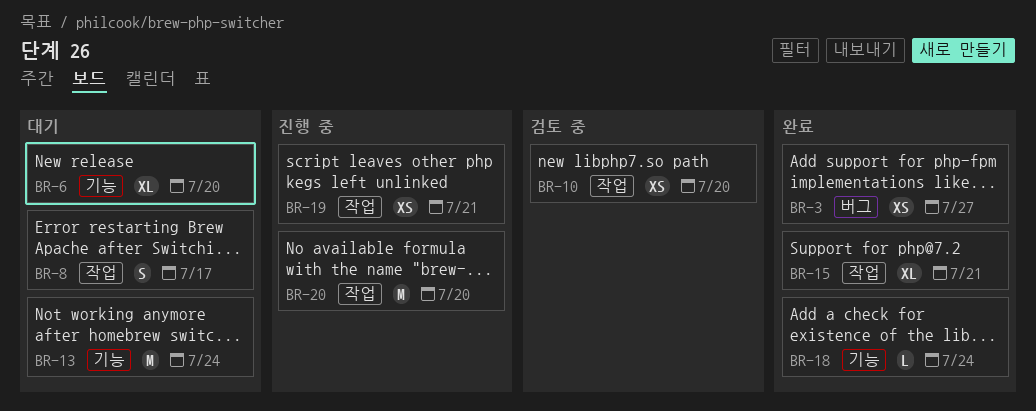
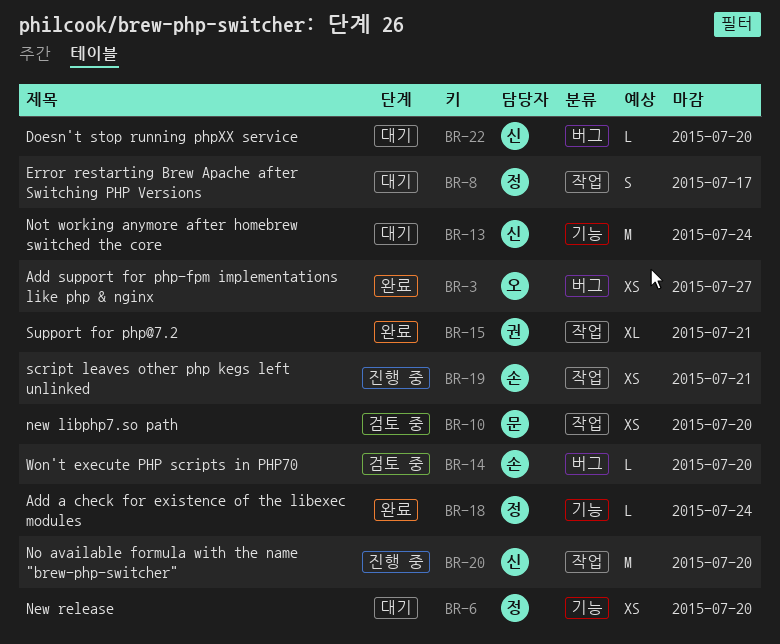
BR-6, estimate: XL -> XS
BR-14: none -> present
BR-22: none -> present

